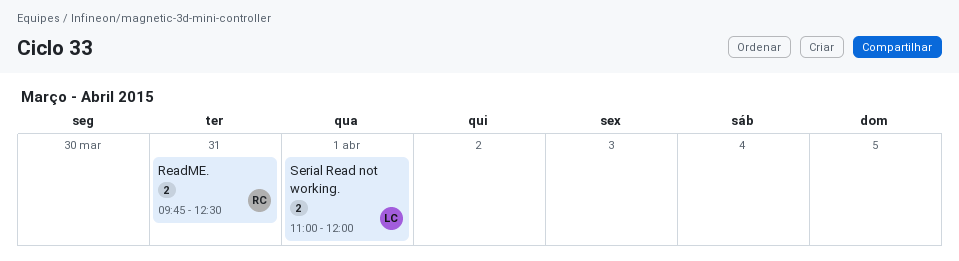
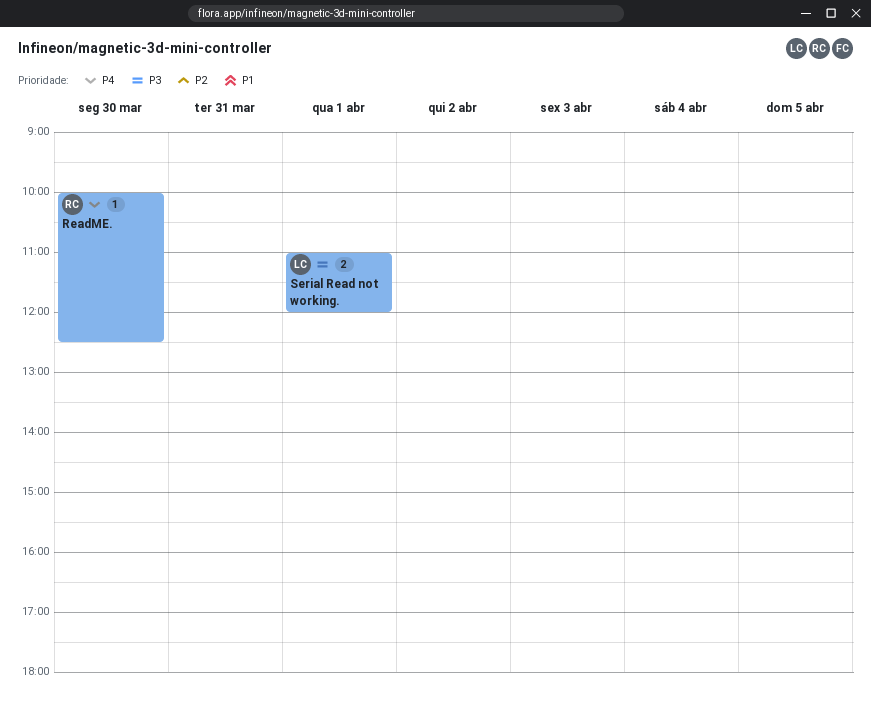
ReadME., estimate: 2 -> 1
ReadME., day: Mar 31 -> Mar 30
ReadME., begins: 09:45 -> 10:00

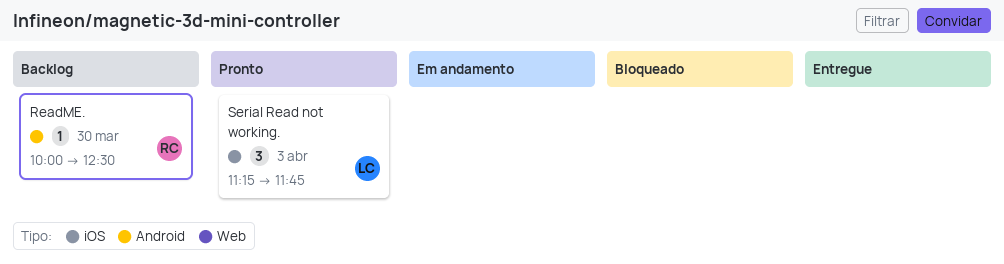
Serial Read not working., estimate: 2 -> 3
Serial Read not working., day: Apr 1 -> Apr 3
Serial Read not working., begins: 11:00 -> 11:15
Serial Read not working., ends: 12:00 -> 11:45

